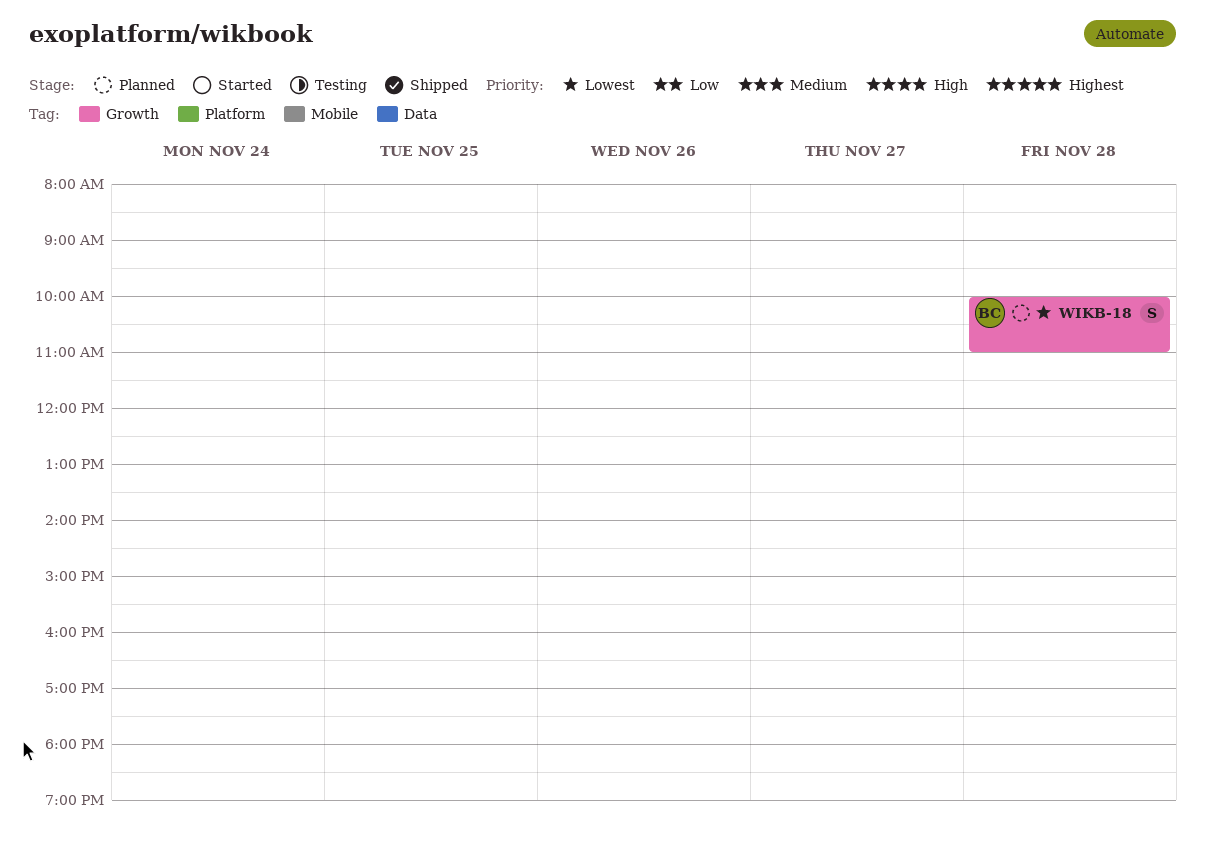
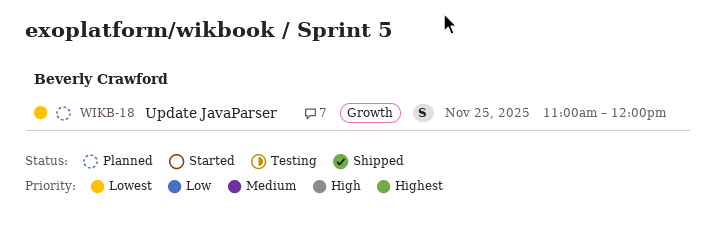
WIKB-18, day: Nov 28 -> Nov 25
WIKB-18, begins: 10:00 -> 11:00
WIKB-18, ends: 11:00 -> 12:00

